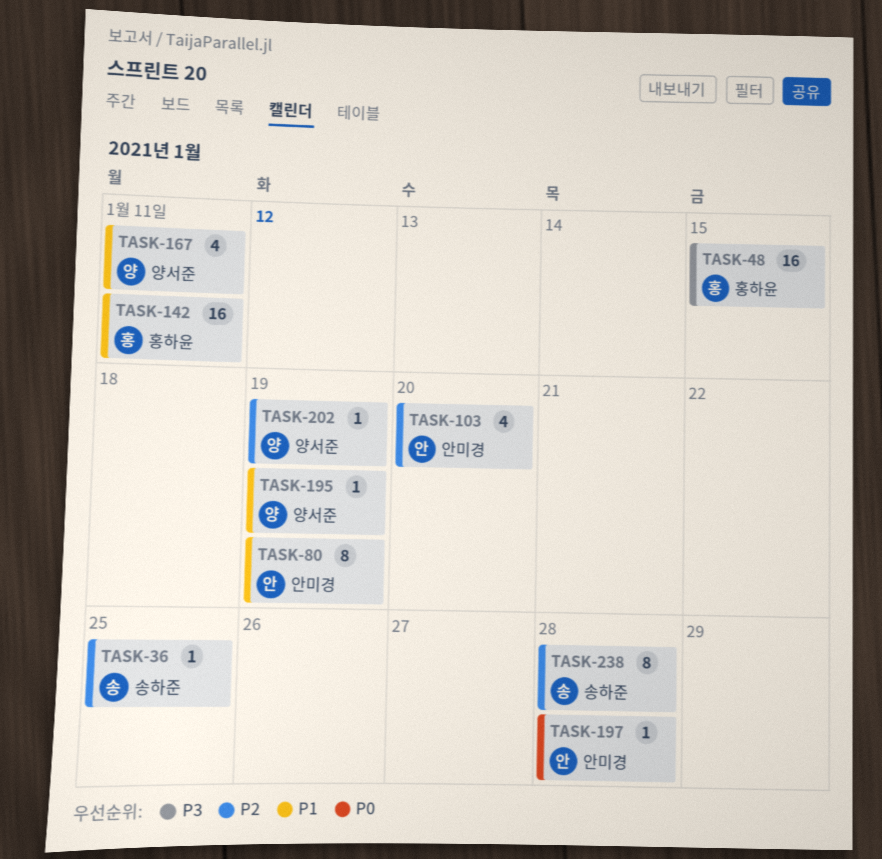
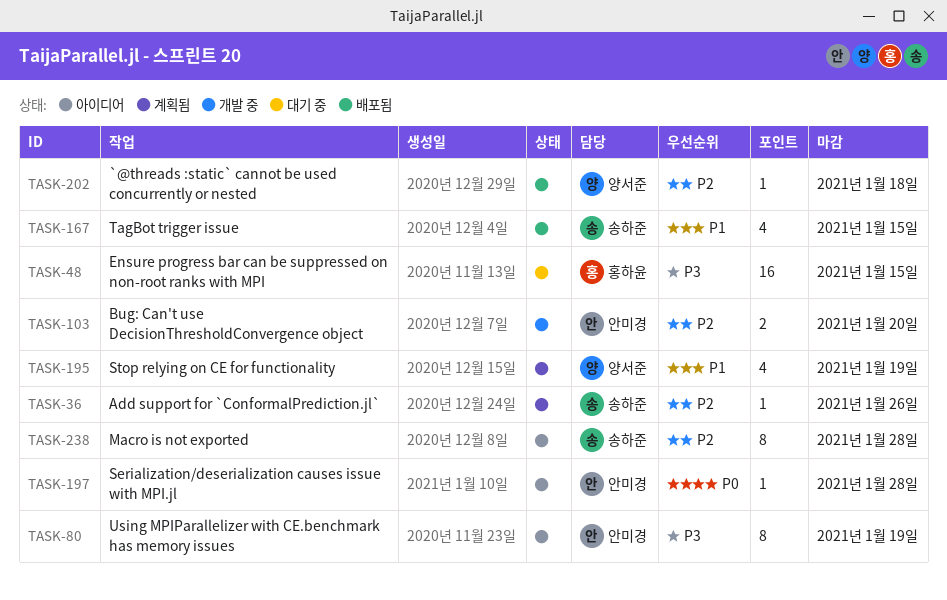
TASK-36, due: Jan 25 -> Jan 26
TASK-80, priority: P1 -> P3
TASK-103, estimate: 4 -> 2
TASK-142: present -> none
TASK-167, owner: 양서준 -> 송하준
TASK-167, due: Jan 11 -> Jan 15
TASK-195, estimate: 1 -> 4
TASK-202, due: Jan 19 -> Jan 18

